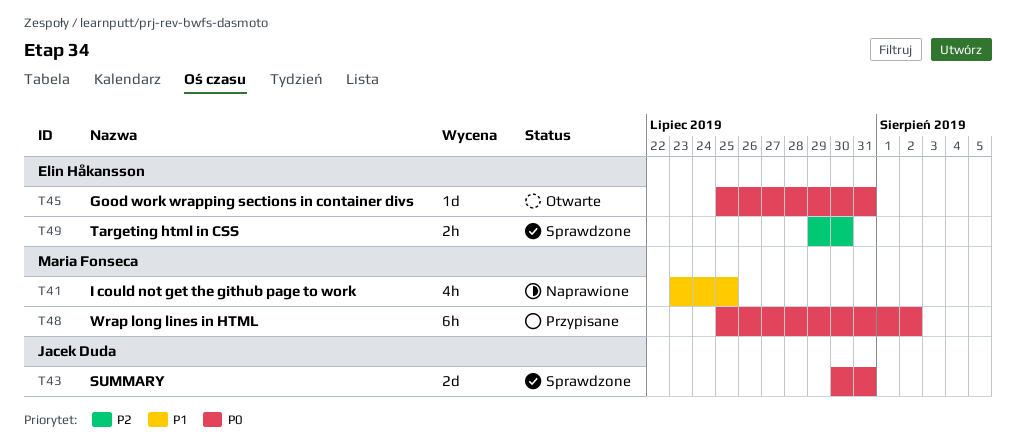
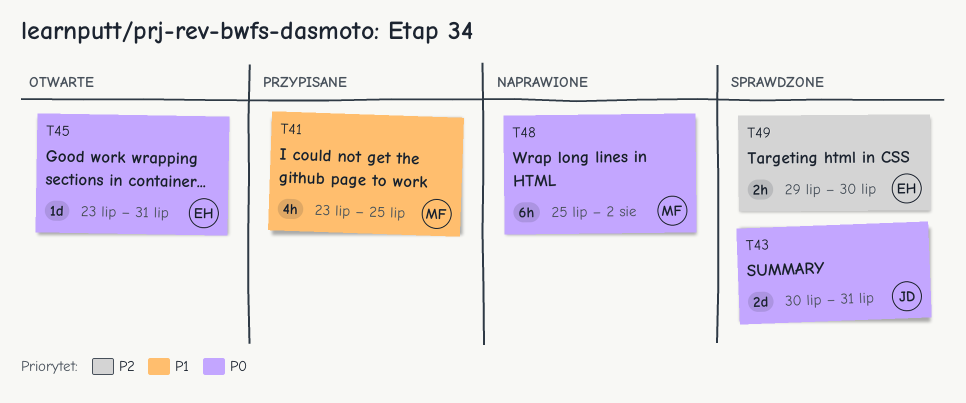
T41, status: Naprawione -> Przypisane
T45, start: Jul 25 -> Jul 23
T48, status: Przypisane -> Naprawione

